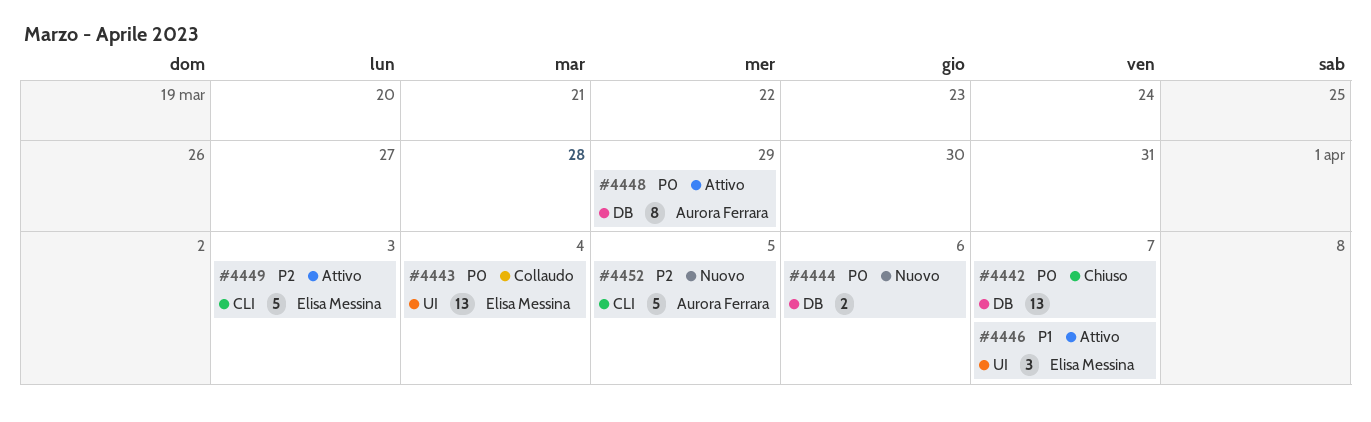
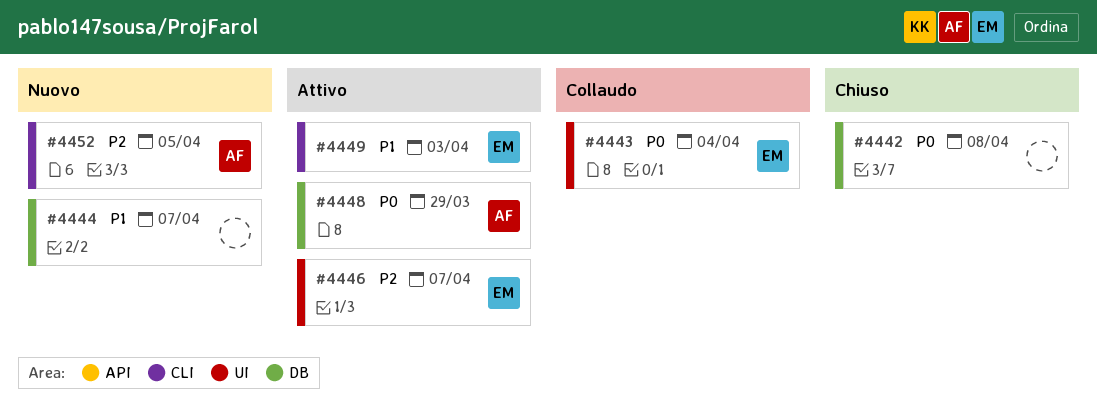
#4442, due: Apr 7 -> Apr 8
#4444, priority: P0 -> P1
#4444, due: Apr 6 -> Apr 7
#4446, priority: P1 -> P2
#4449, priority: P2 -> P1

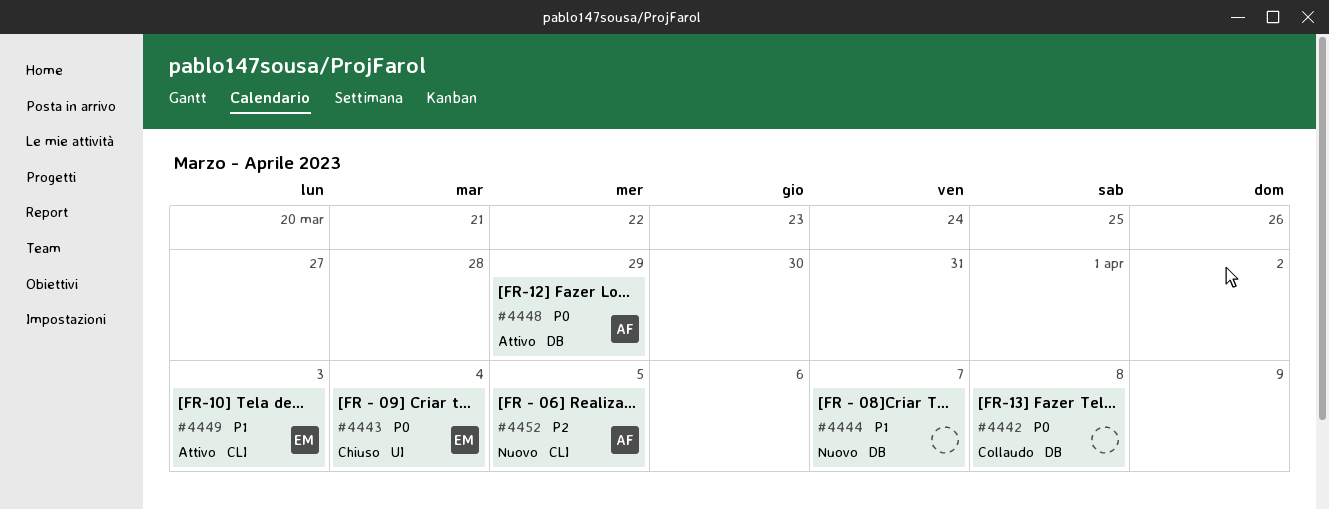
#4442, status: Chiuso -> Collaudo
#4443, status: Collaudo -> Chiuso
#4446: present -> none

